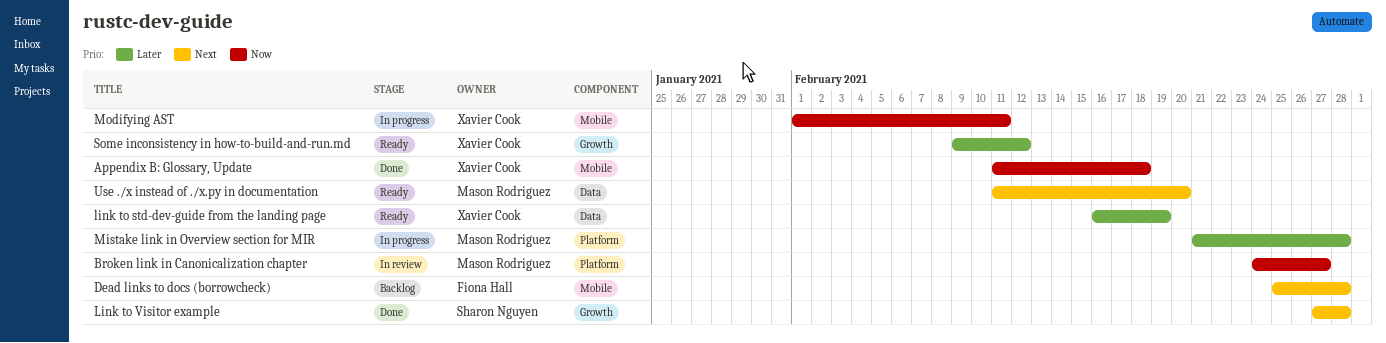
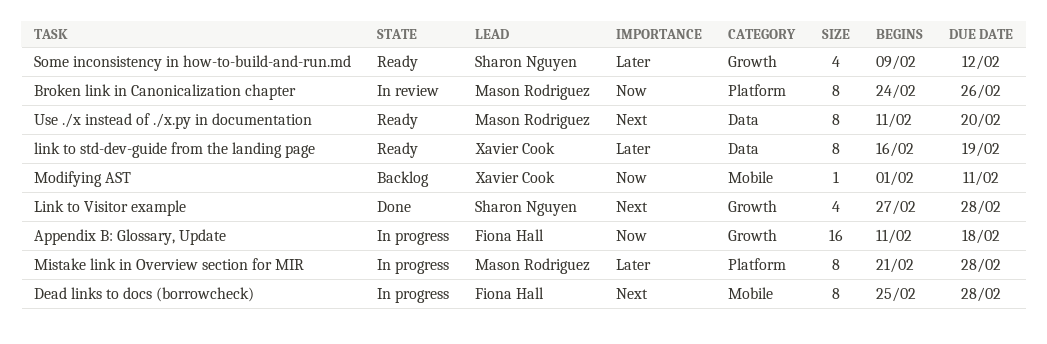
Appendix B: Glossary, Update, status: Done -> In progress
Appendix B: Glossary, Update, owner: Xavier Cook -> Fiona Hall
Appendix B: Glossary, Update, label: Mobile -> Growth
Broken link in Canonicalization chapter, due: Feb 27 -> Feb 26
Dead links to docs (borrowcheck), status: Backlog -> In progress
Modifying AST, status: In progress -> Backlog
Some inconsistency in how-to-build-and-run.md, owner: Xavier Cook -> Sharon Nguyen

